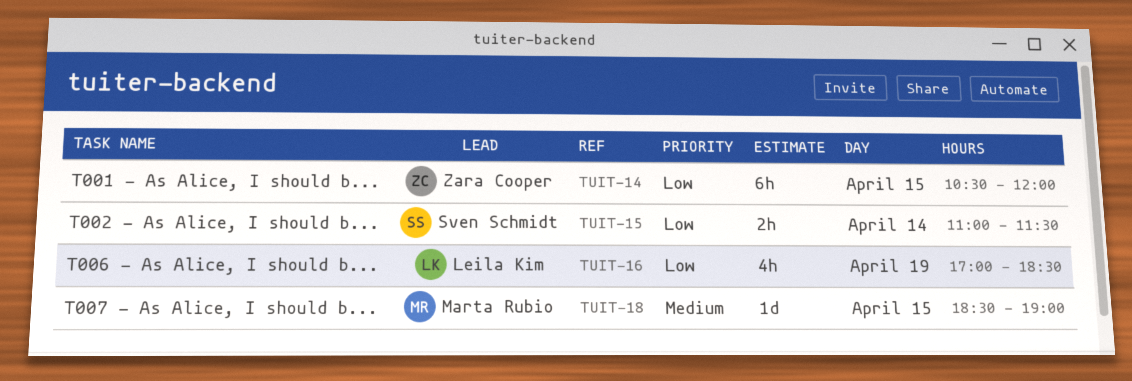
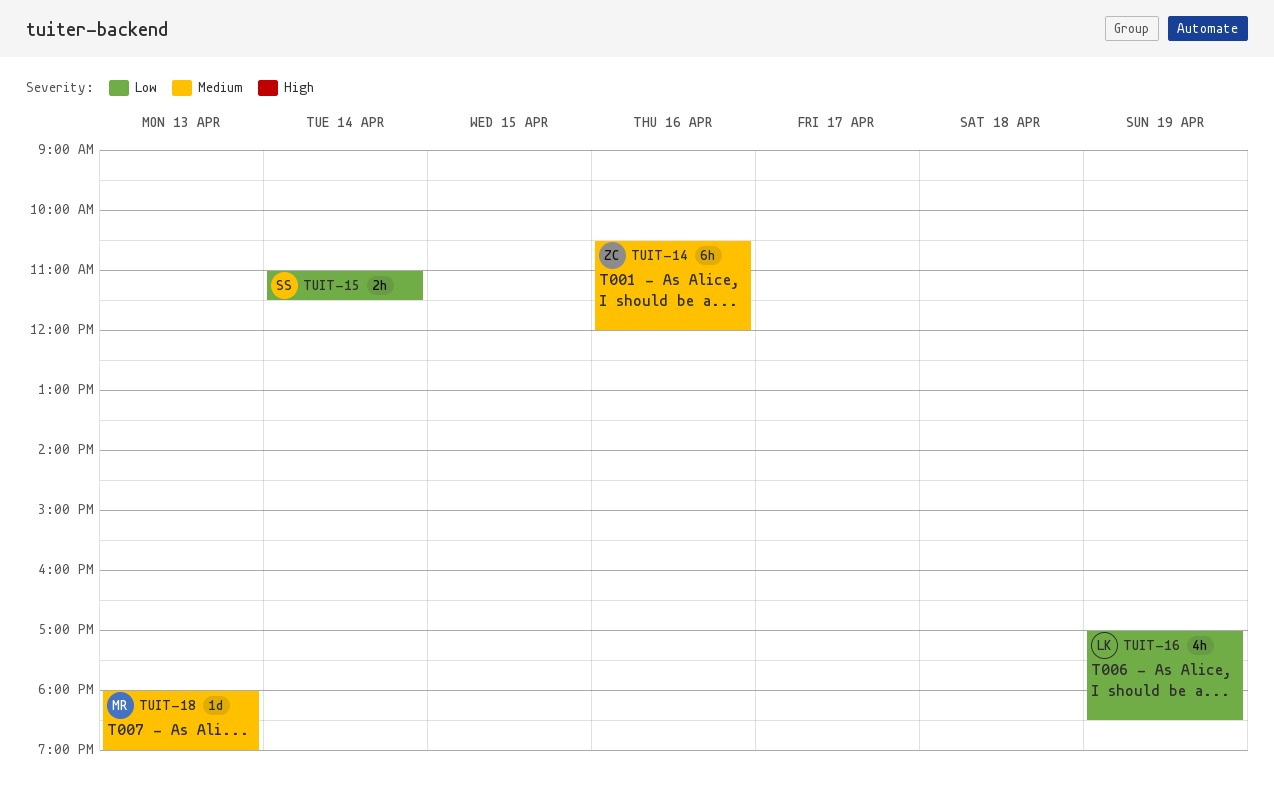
TUIT-14, priority: Low -> Medium
TUIT-14, day: Apr 15 -> Apr 16
TUIT-18, day: Apr 15 -> Apr 13
TUIT-18, begins: 18:30 -> 18:00

